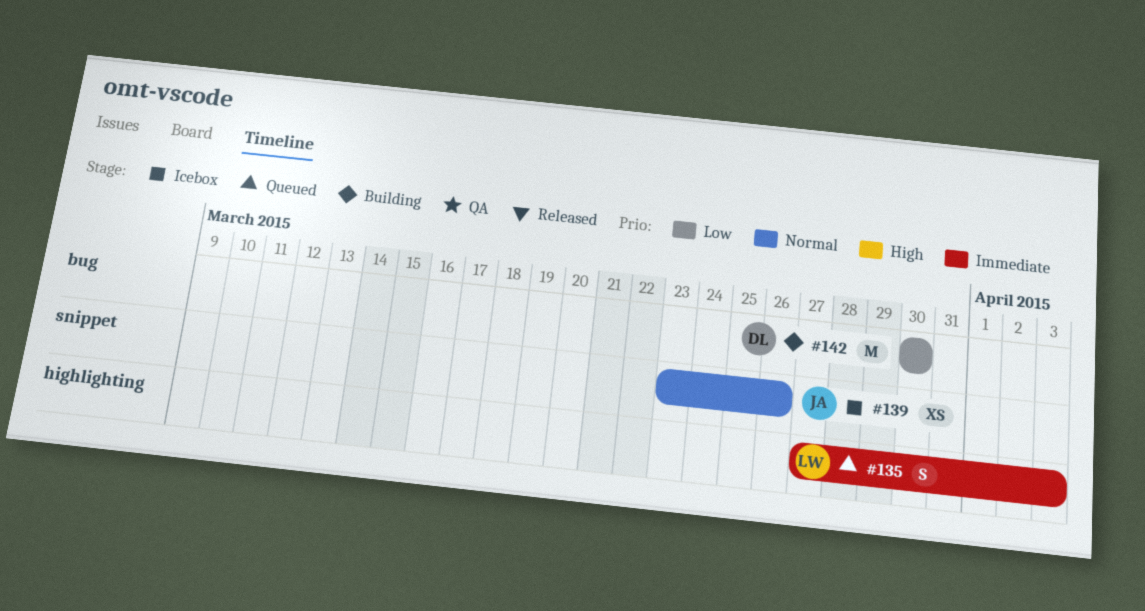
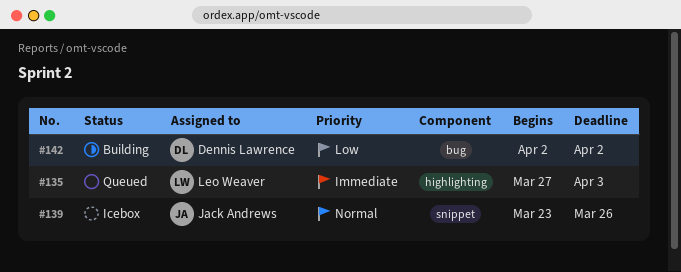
#142, start: Mar 30 -> Apr 2
#142, due: Mar 30 -> Apr 2

